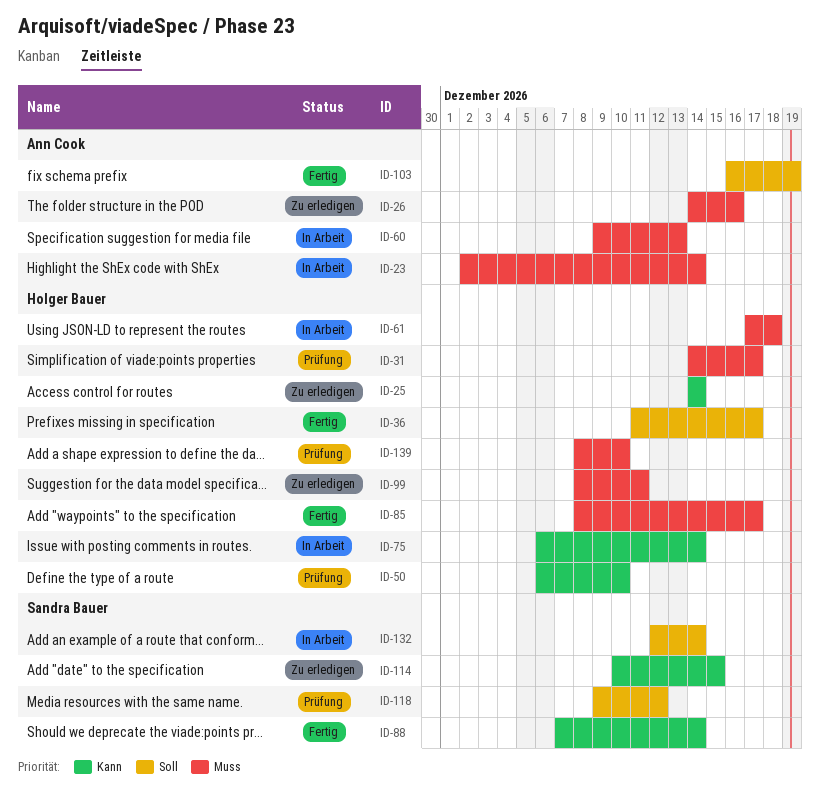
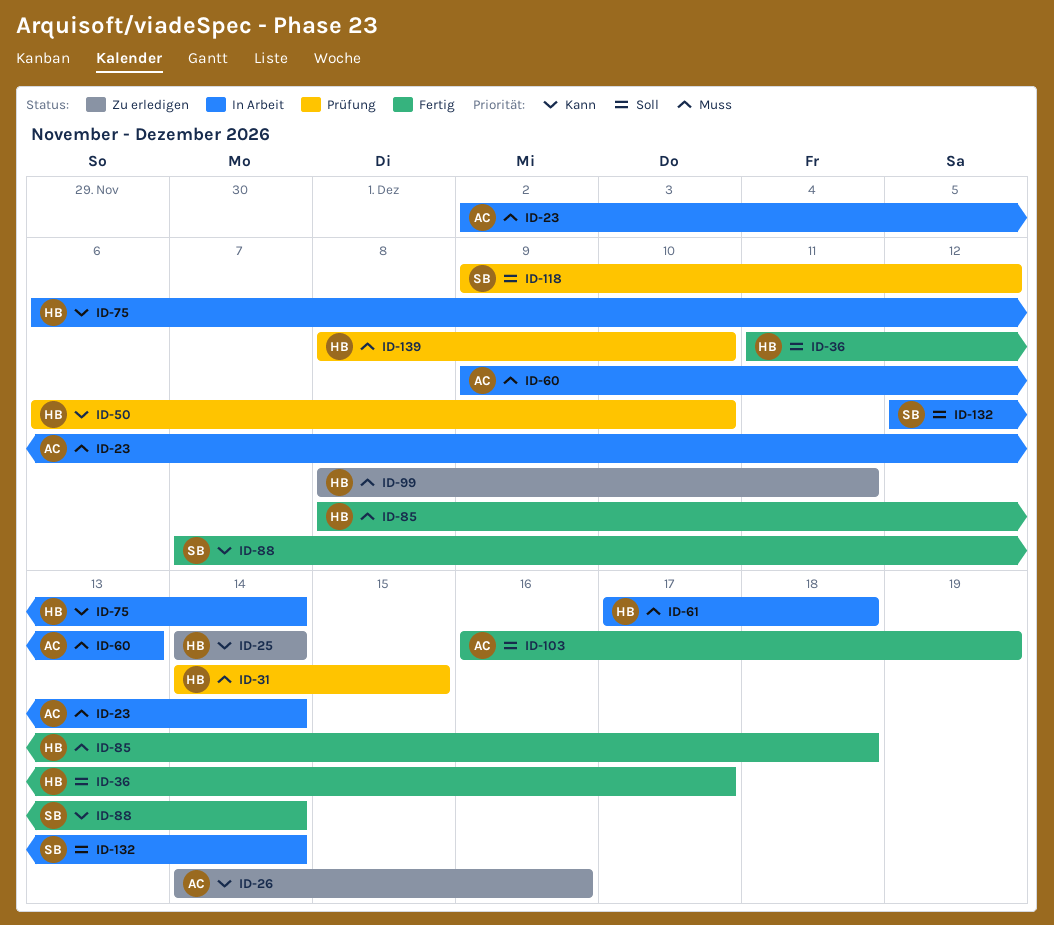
ID-26, priority: Muss -> Kann
ID-31, due: Dec 17 -> Dec 15
ID-85, due: Dec 17 -> Dec 18
ID-114: present -> none

